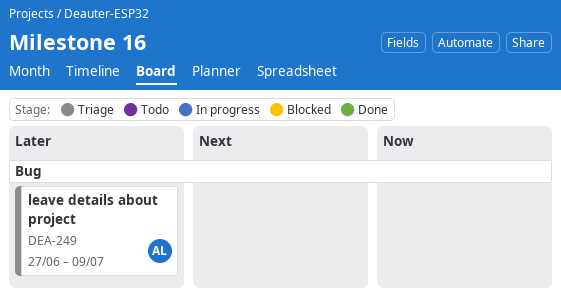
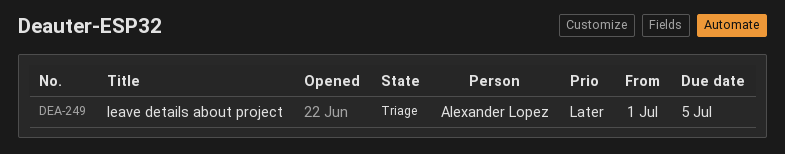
DEA-249, start: Jun 27 -> Jul 1
DEA-249, due: Jul 9 -> Jul 5

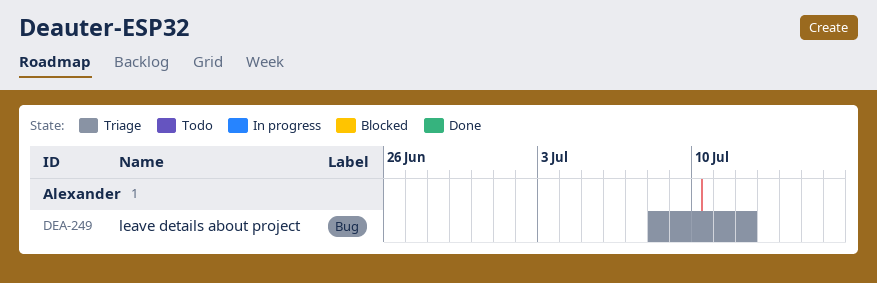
DEA-249, start: Jul 1 -> Jul 8
DEA-249, due: Jul 5 -> Jul 12

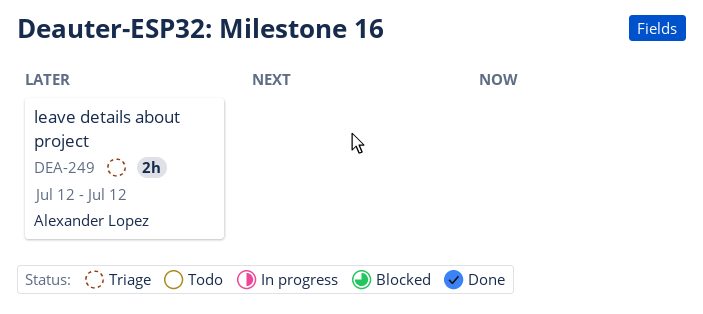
DEA-249, start: Jul 8 -> Jul 12

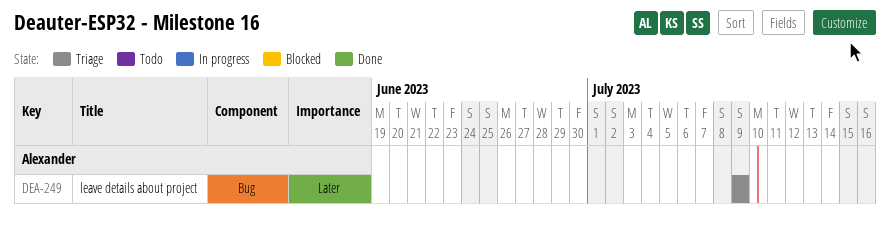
DEA-249, start: Jul 12 -> Jul 9
DEA-249, due: Jul 12 -> Jul 9

